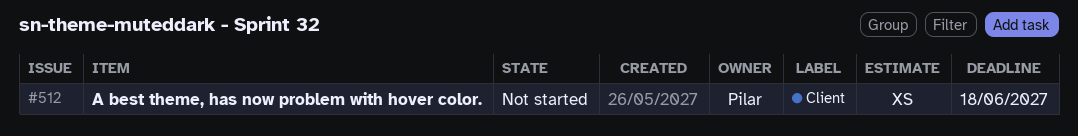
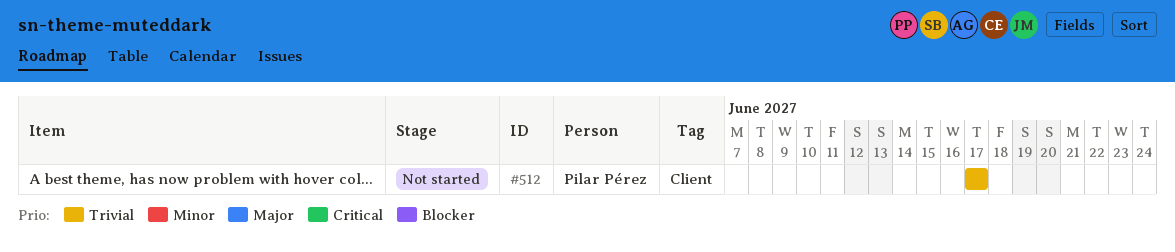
#512, due: Jun 18 -> Jun 17

